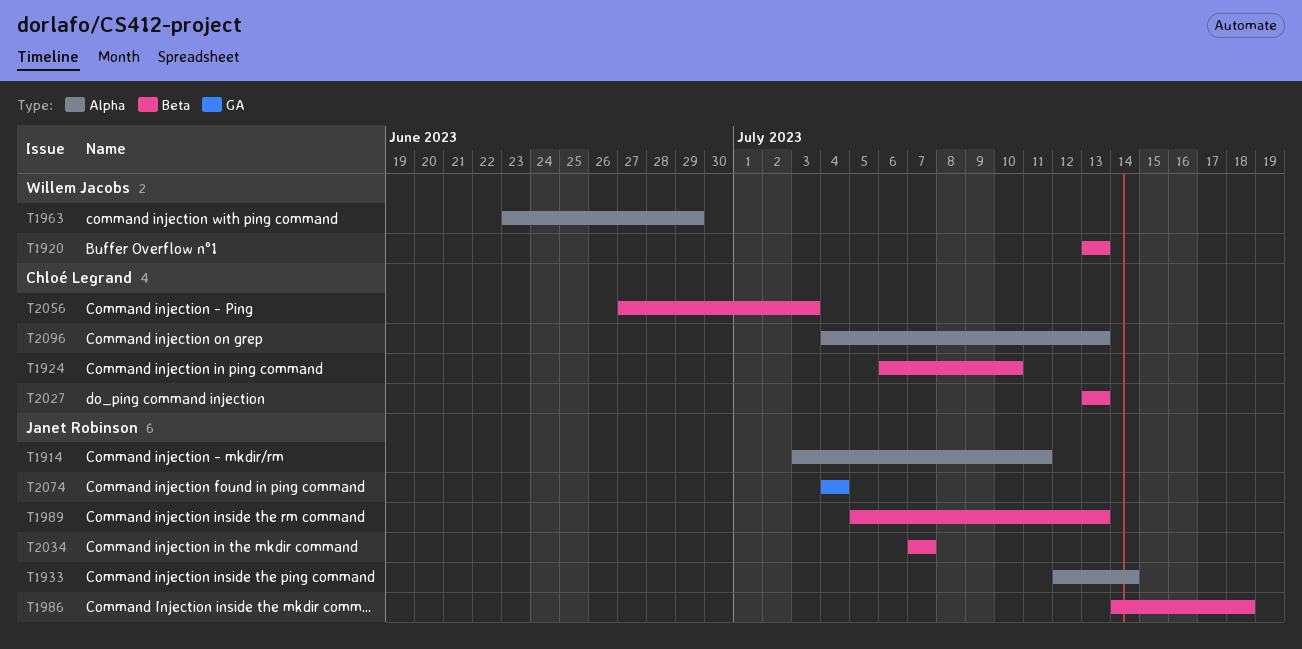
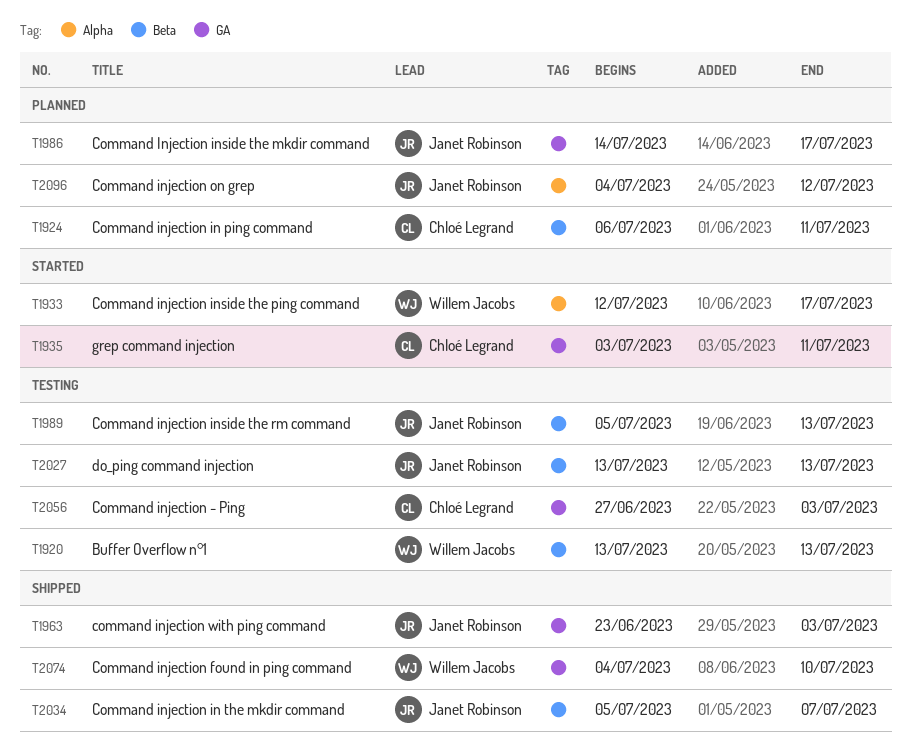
T1914: present -> none
T1924, due: Jul 10 -> Jul 11
T1933, owner: Janet Robinson -> Willem Jacobs
T1933, due: Jul 14 -> Jul 17
T1935: none -> present
T1963, owner: Willem Jacobs -> Janet Robinson
T1963, label: Alpha -> GA
T1963, due: Jun 29 -> Jul 3
T1986, label: Beta -> GA
T1986, due: Jul 18 -> Jul 17
T2027, owner: Chloé Legrand -> Janet Robinson
T2034, start: Jul 7 -> Jul 5
T2056, label: Beta -> GA
T2074, owner: Janet Robinson -> Willem Jacobs
T2074, due: Jul 4 -> Jul 10
T2096, owner: Chloé Legrand -> Janet Robinson
T2096, due: Jul 13 -> Jul 12

